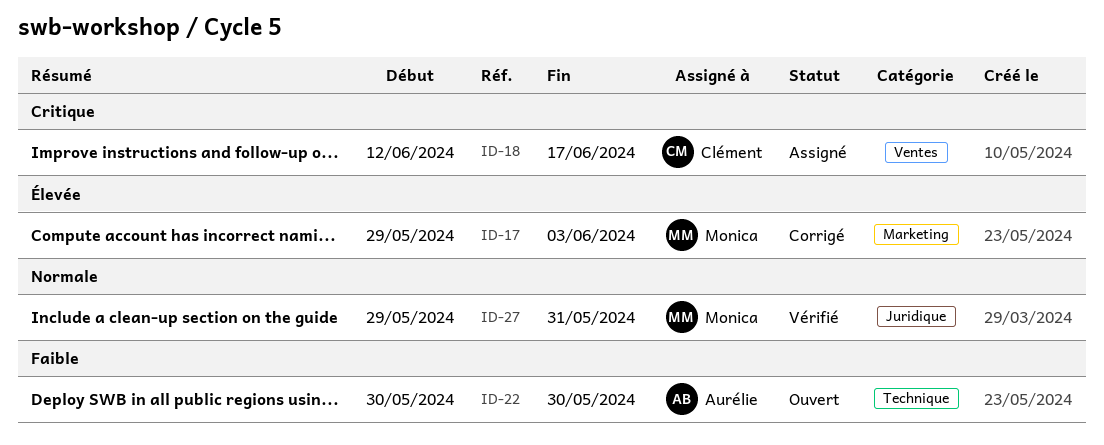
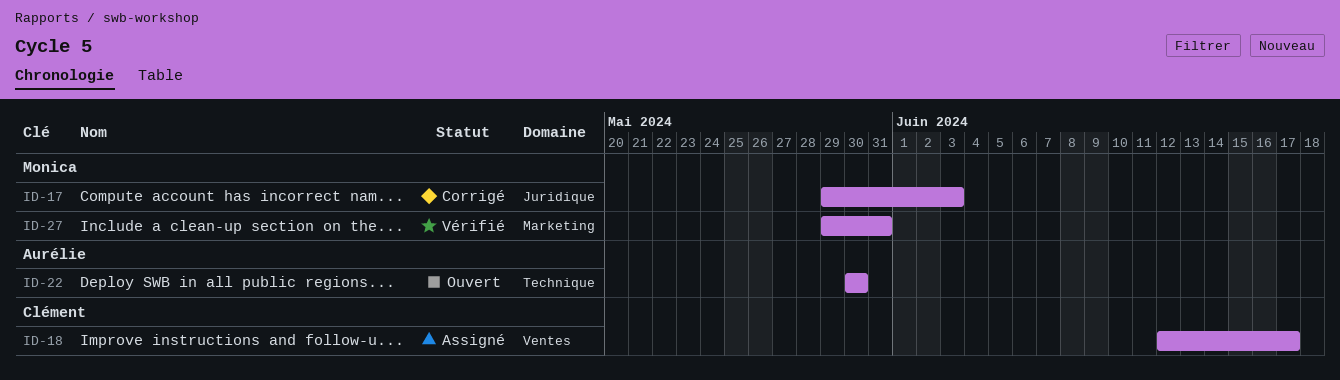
ID-17, label: Marketing -> Juridique
ID-27, label: Juridique -> Marketing

